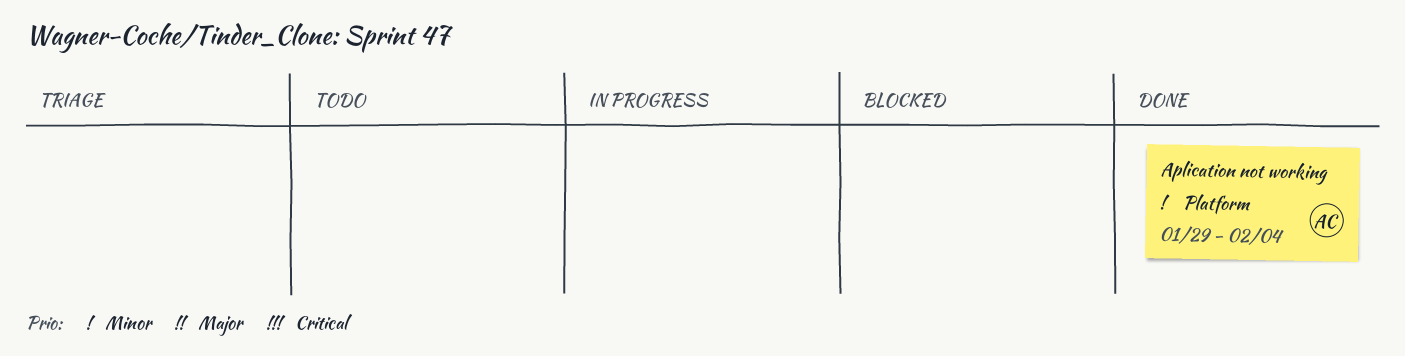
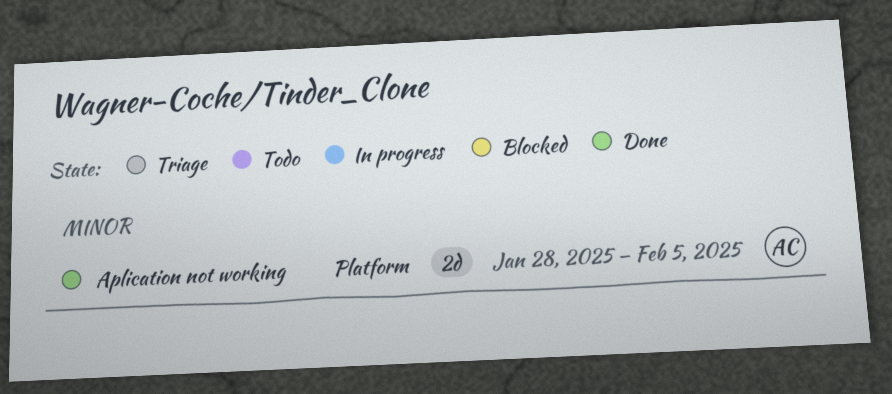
Aplication not working, start: Jan 29 -> Jan 28
Aplication not working, due: Feb 4 -> Feb 5

